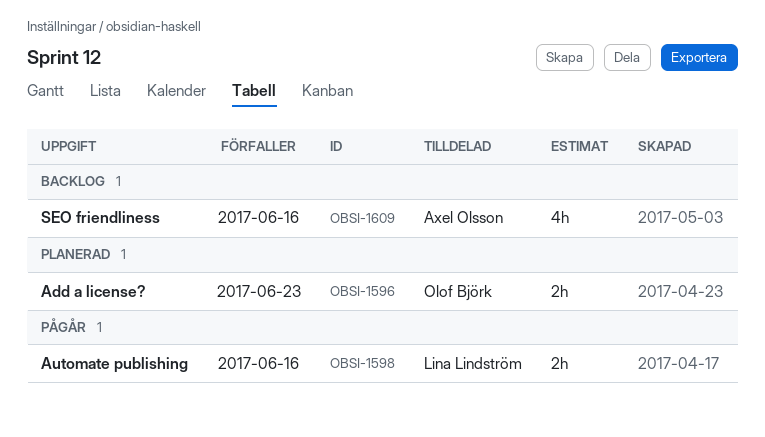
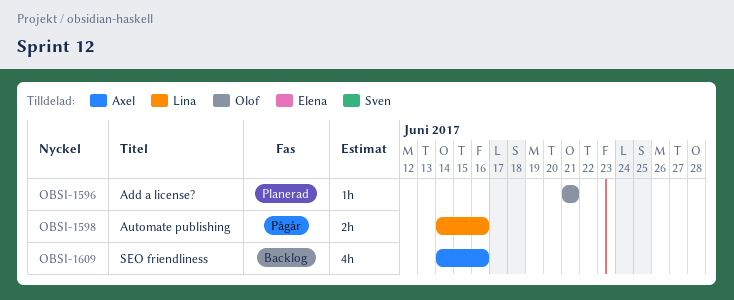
OBSI-1596, estimate: 2h -> 1h
OBSI-1596, due: Jun 23 -> Jun 21

